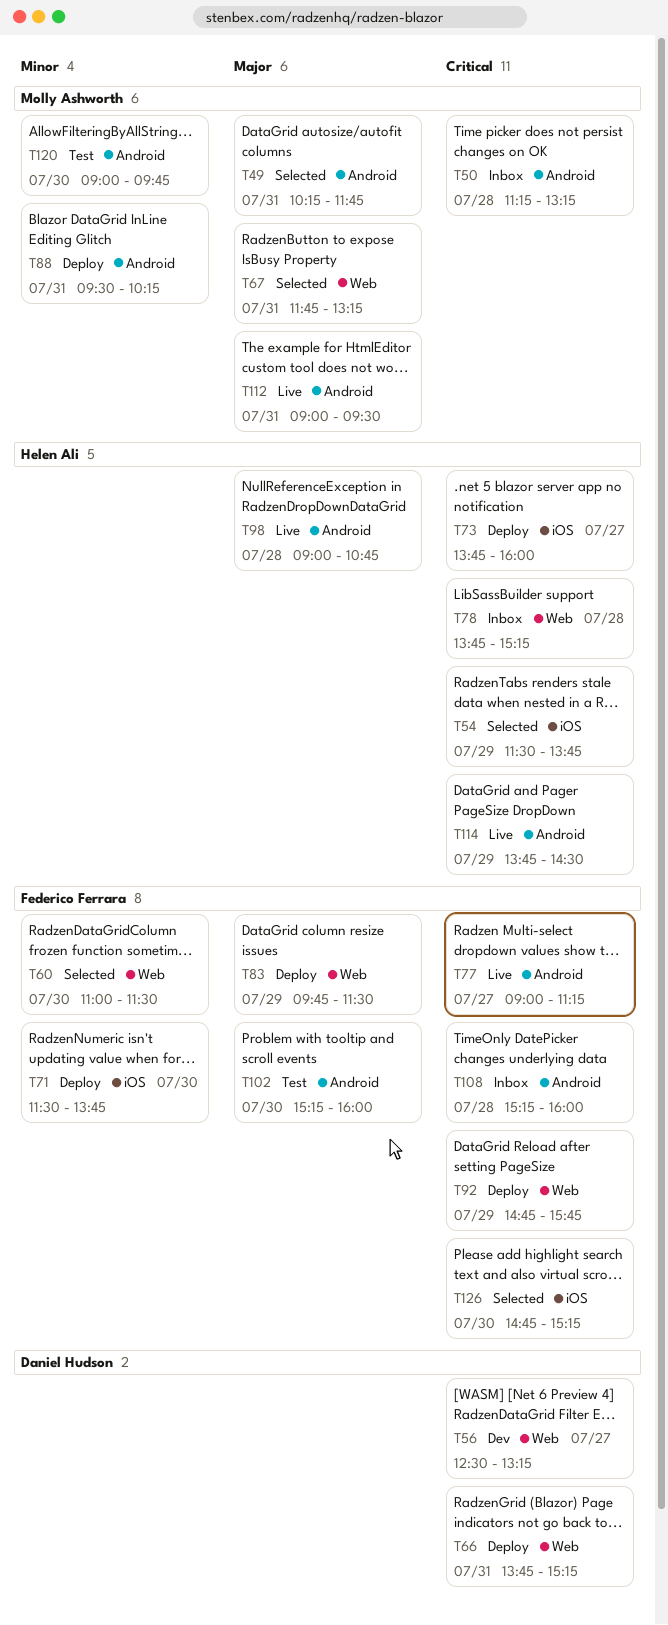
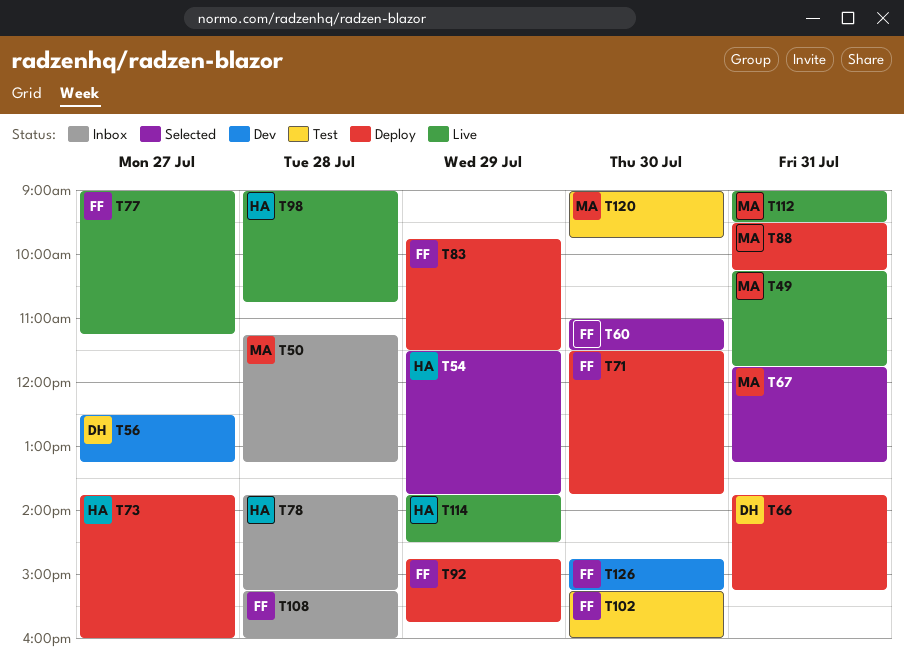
T49, status: Selected -> Live
T126, status: Selected -> Dev

